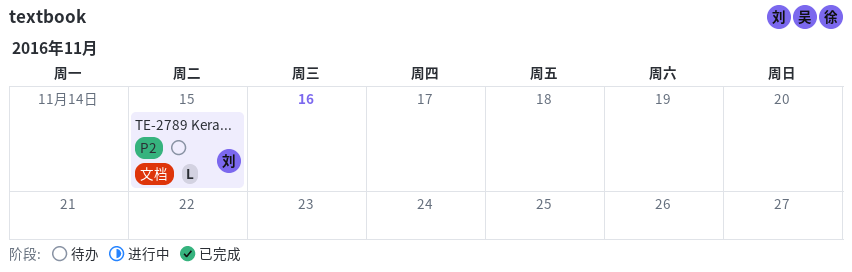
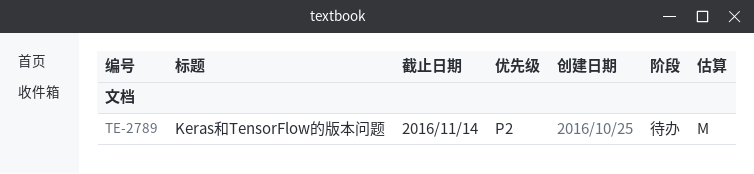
TE-2789, estimate: L -> M
TE-2789, due: Nov 15 -> Nov 14

